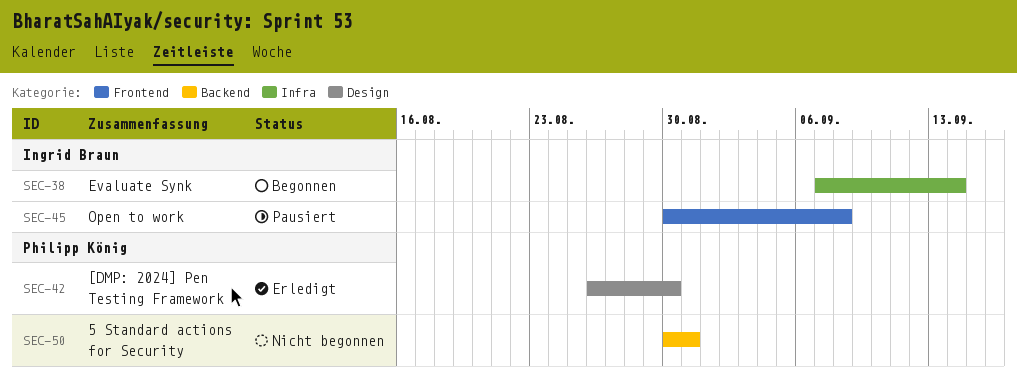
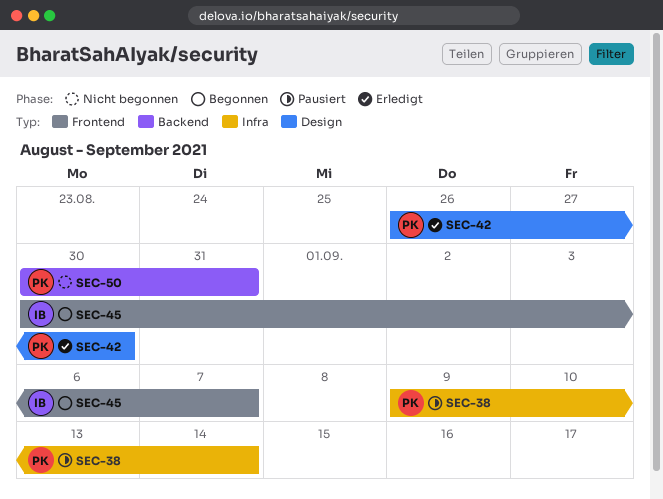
SEC-38, status: Begonnen -> Pausiert
SEC-38, owner: Ingrid Braun -> Philipp König
SEC-38, start: Sep 7 -> Sep 9
SEC-45, status: Pausiert -> Begonnen
SEC-45, due: Sep 8 -> Sep 7

